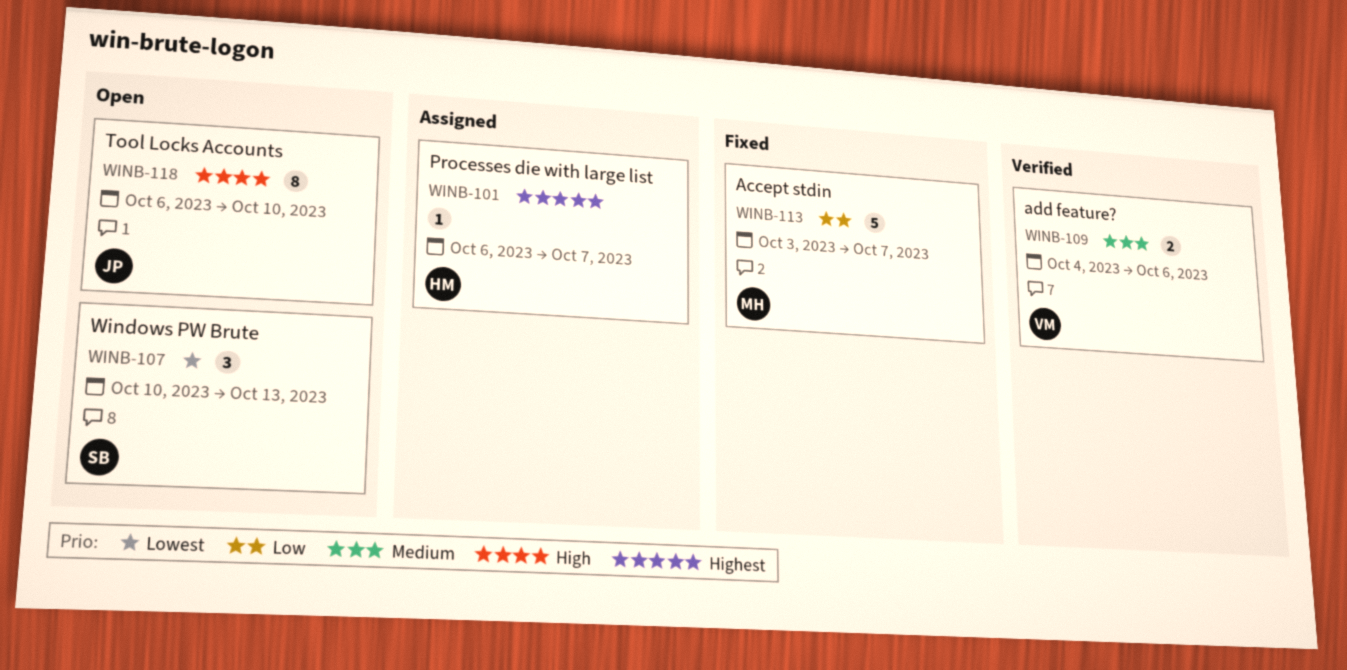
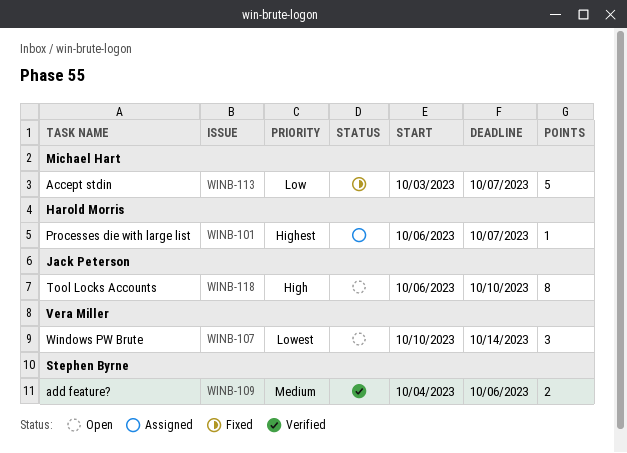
WINB-107, owner: Stephen Byrne -> Vera Miller
WINB-107, due: Oct 13 -> Oct 14
WINB-109, owner: Vera Miller -> Stephen Byrne

